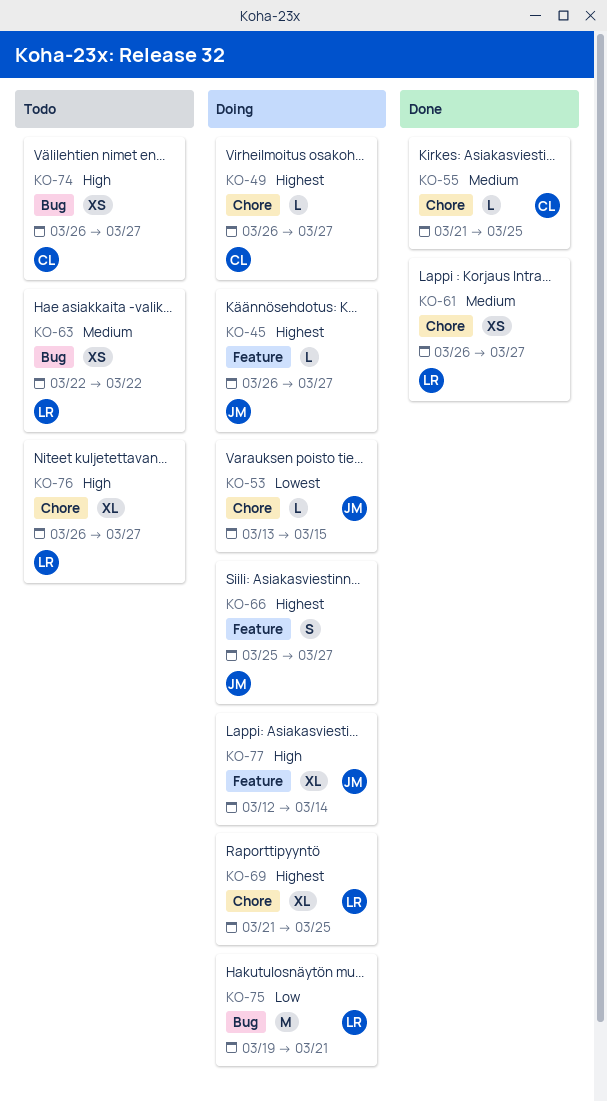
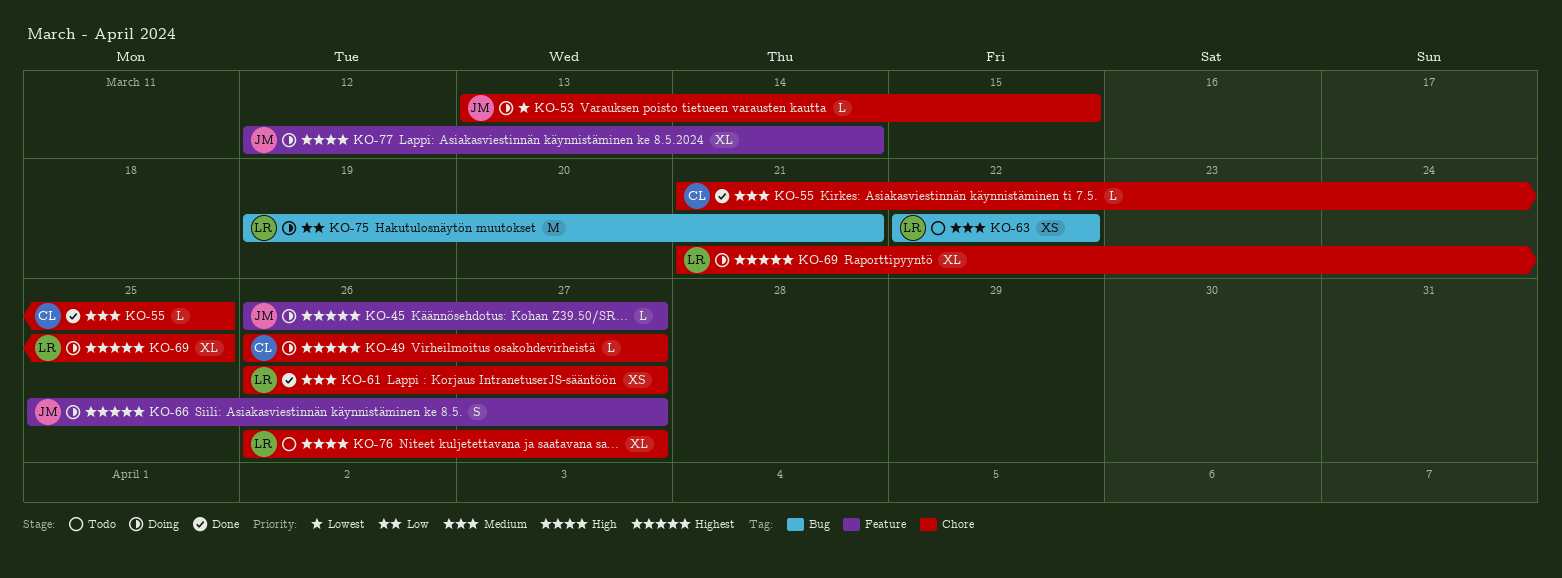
KO-74: present -> none

